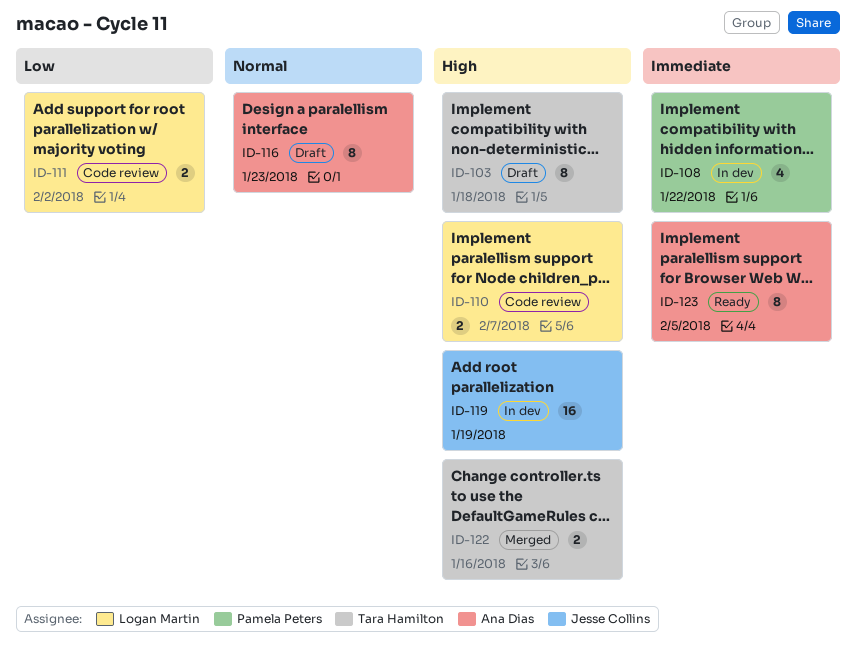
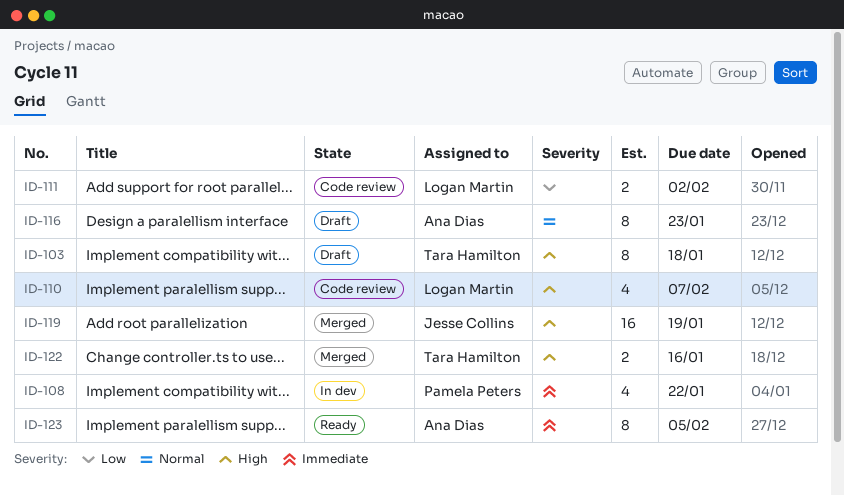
ID-110, estimate: 2 -> 4
ID-119, status: In dev -> Merged

